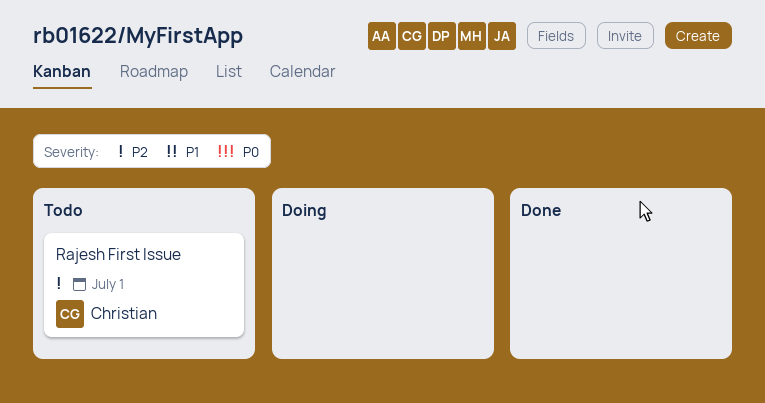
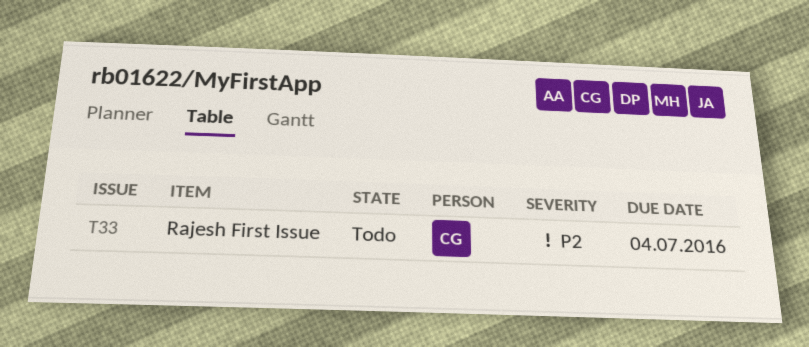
Rajesh First Issue, due: Jul 1 -> Jul 4

